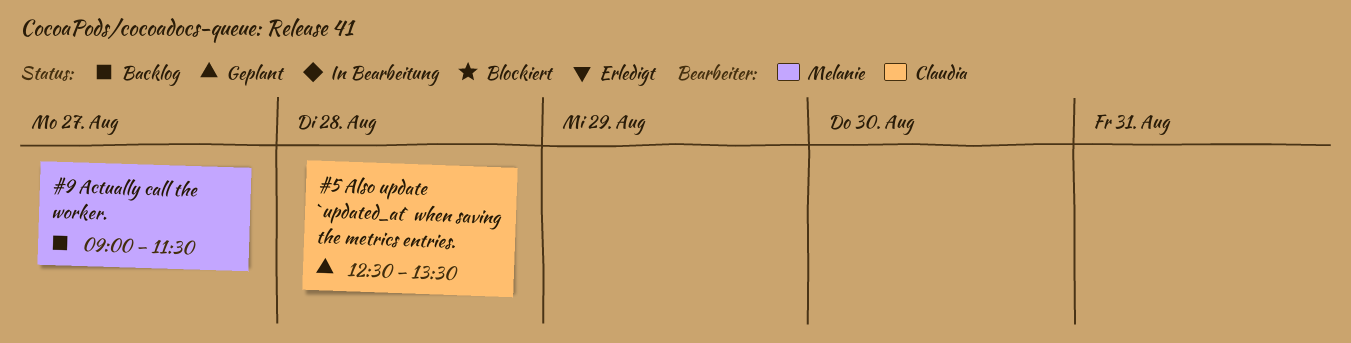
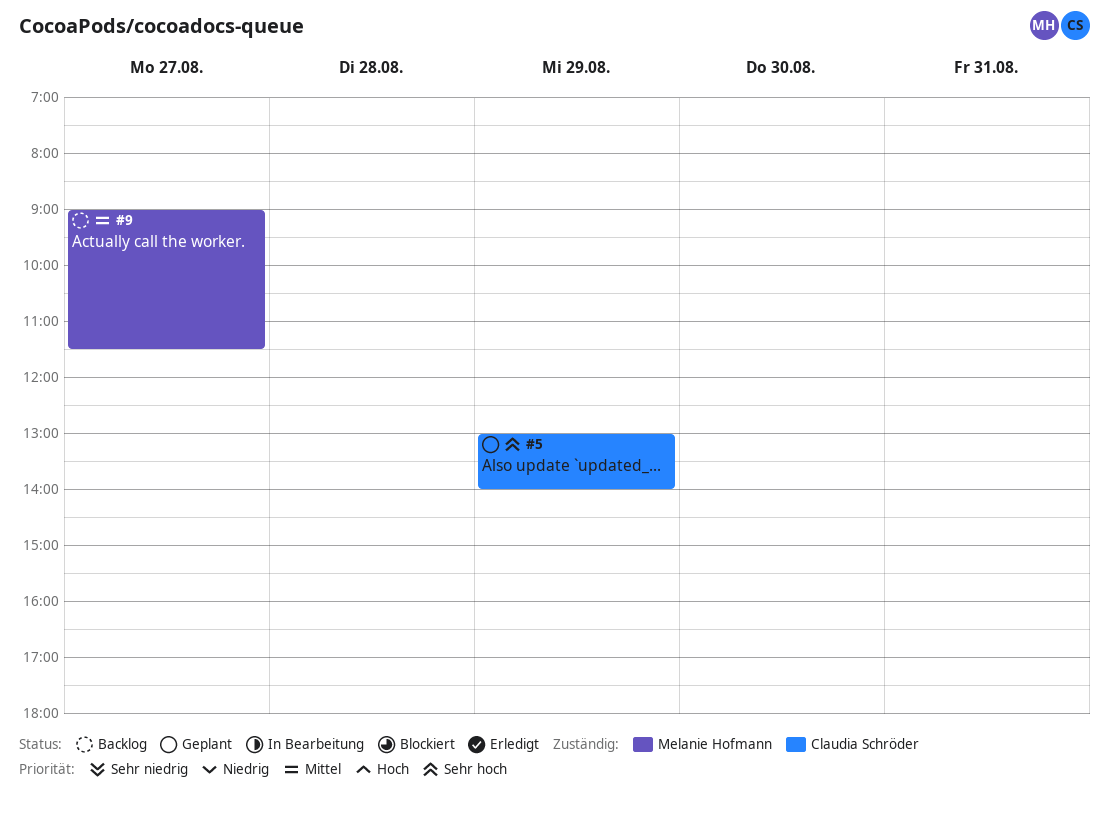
#5, day: Aug 28 -> Aug 29
#5, begins: 12:30 -> 13:00
#5, ends: 13:30 -> 14:00

